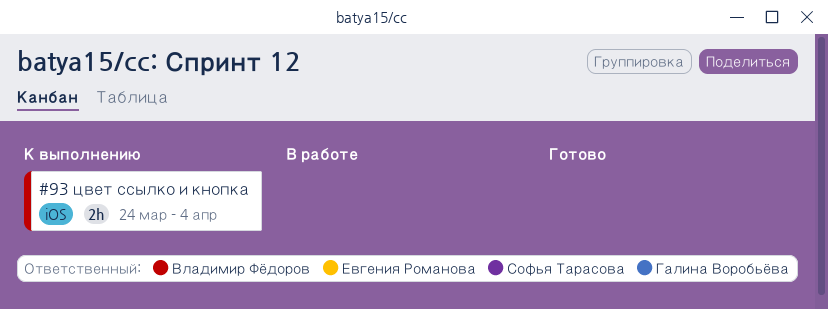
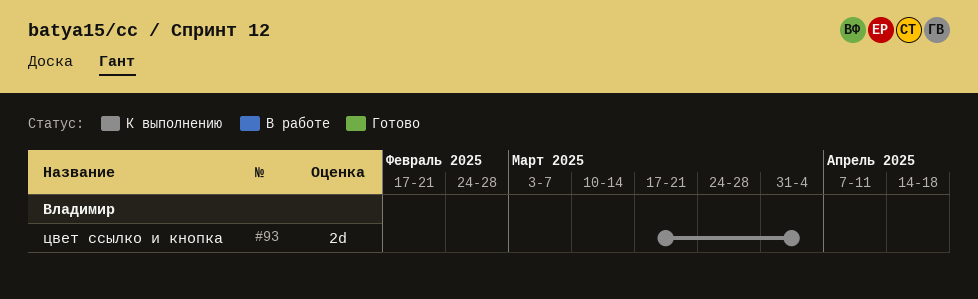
#93, estimate: 2h -> 2d
#93, start: Mar 24 -> Mar 17

